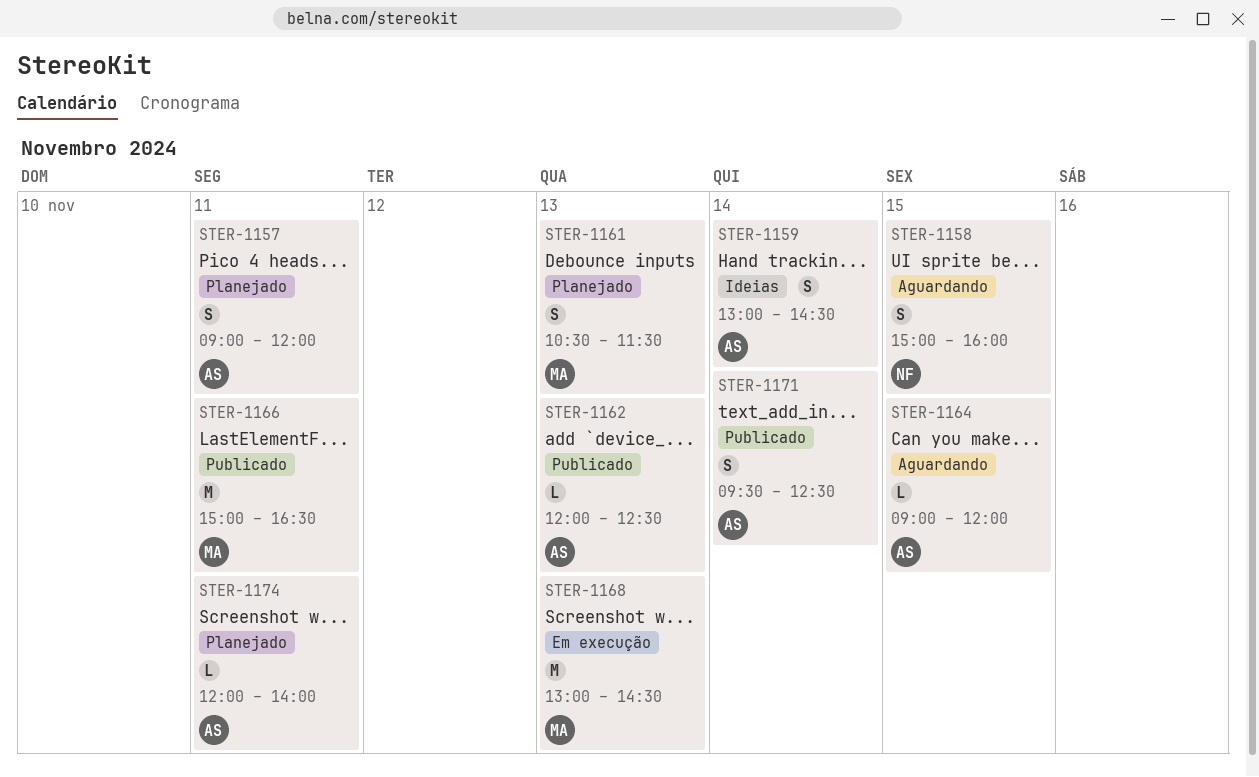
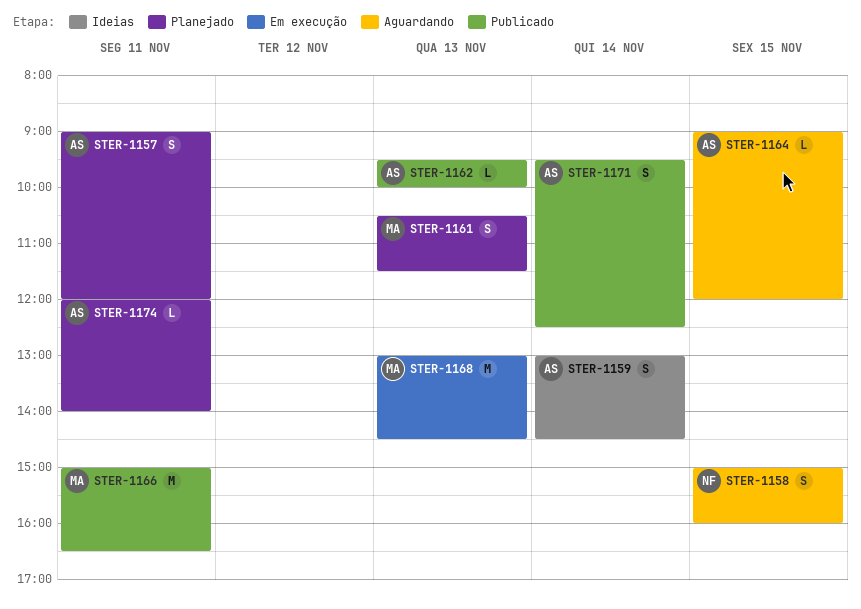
STER-1162, begins: 12:00 -> 09:30
STER-1162, ends: 12:30 -> 10:00

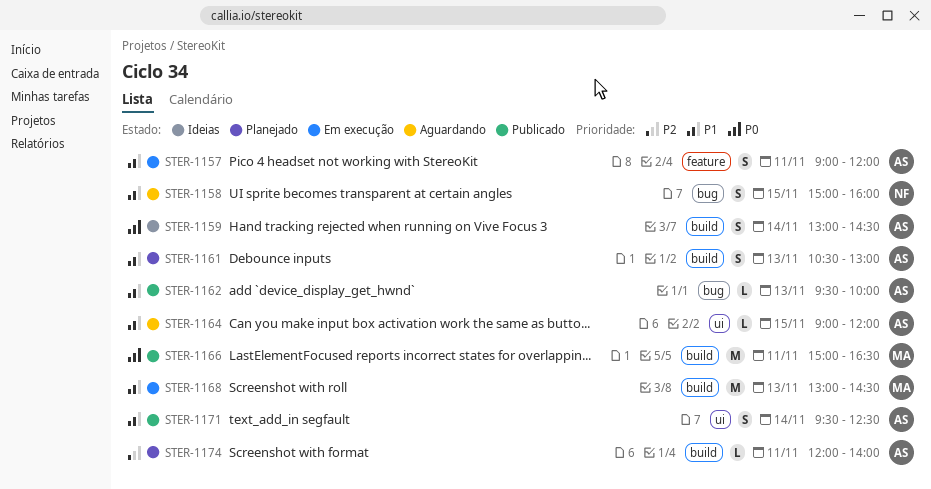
STER-1157, status: Planejado -> Em execução
STER-1161, owner: MA -> AS
STER-1161, ends: 11:30 -> 13:00

